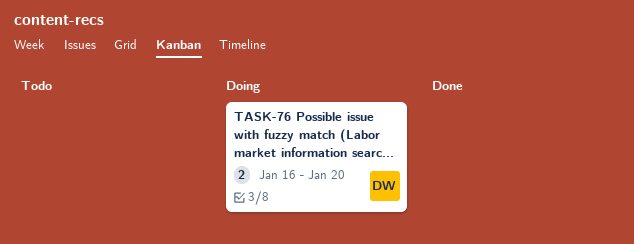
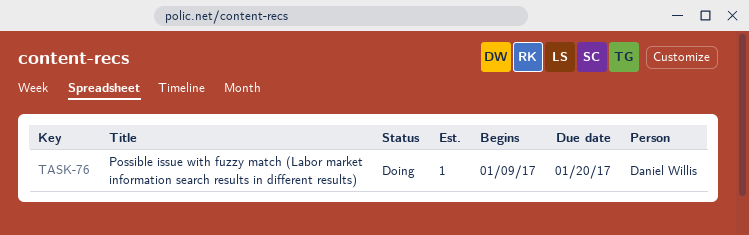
TASK-76, estimate: 2 -> 1
TASK-76, start: Jan 16 -> Jan 9

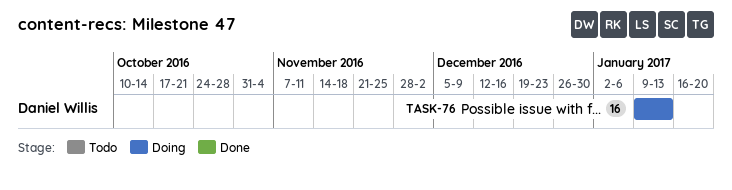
TASK-76, estimate: 1 -> 16
TASK-76, due: Jan 20 -> Jan 13

